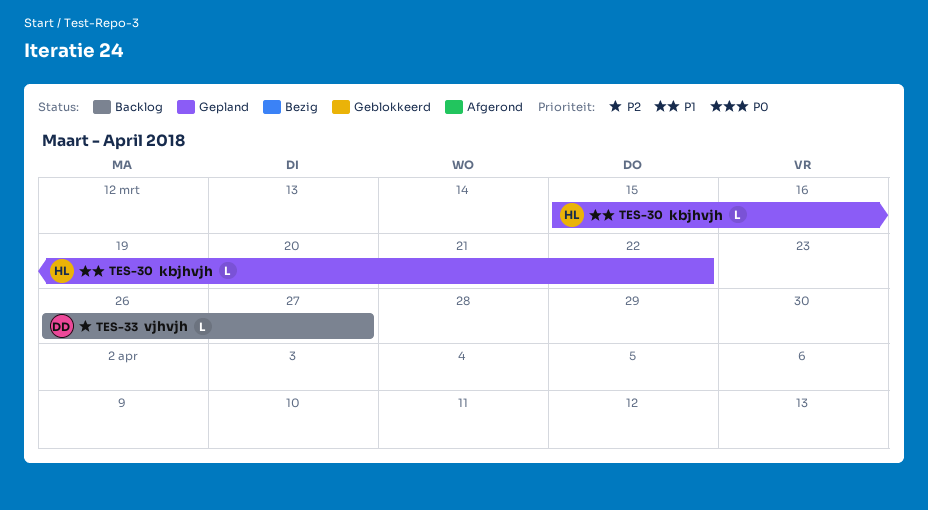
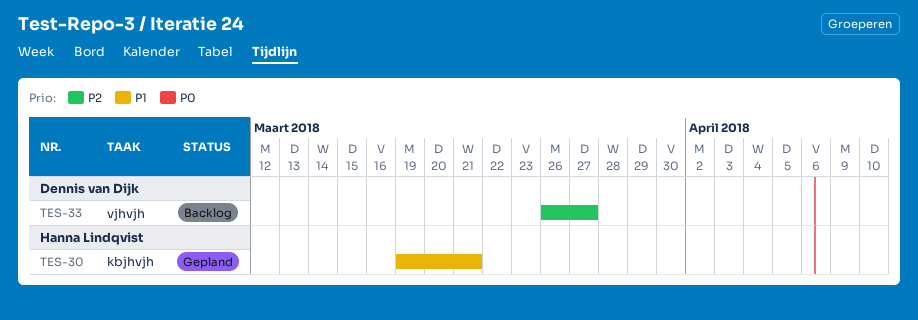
TES-30, start: Mar 15 -> Mar 19
TES-30, due: Mar 22 -> Mar 21

